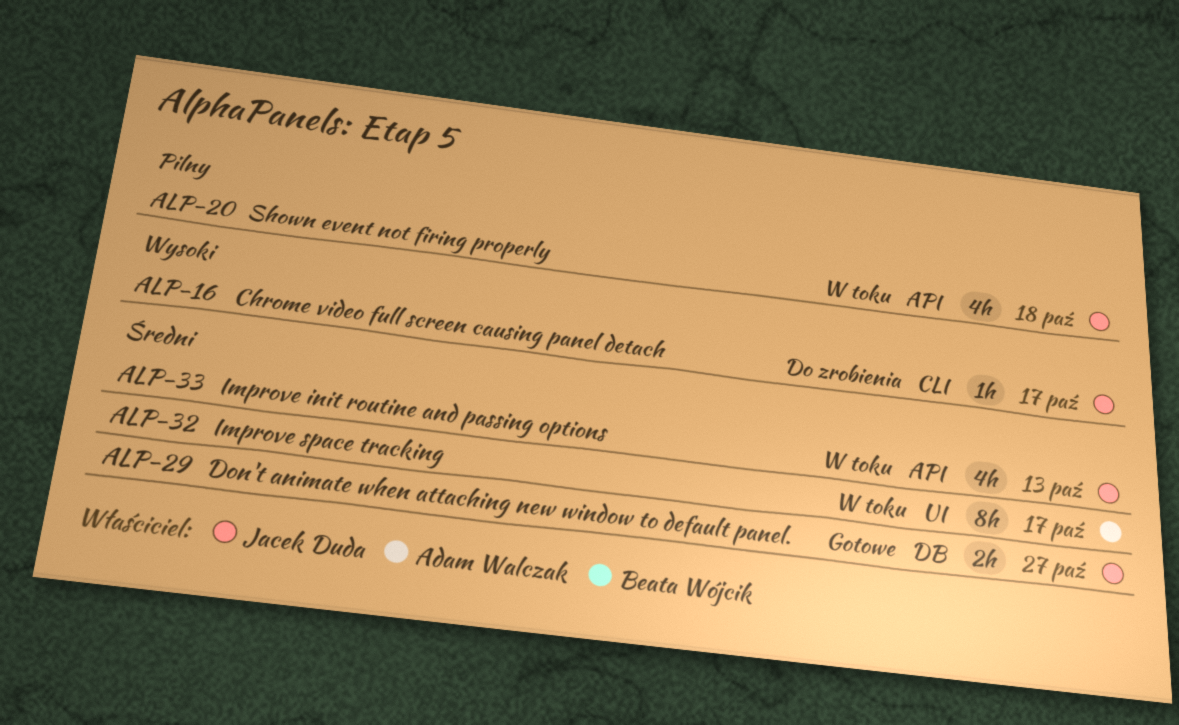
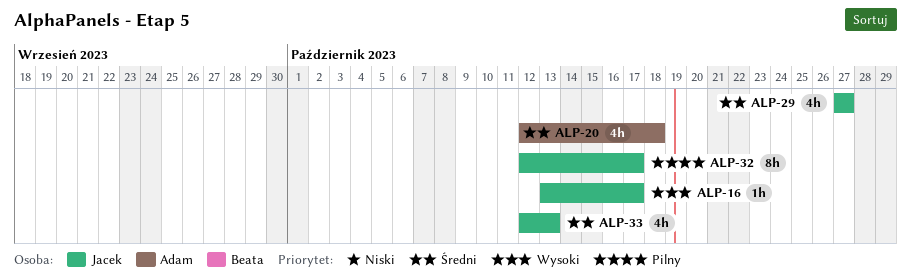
ALP-20, owner: Jacek Duda -> Adam Walczak
ALP-20, priority: Pilny -> Średni
ALP-29, estimate: 2h -> 4h
ALP-32, owner: Adam Walczak -> Jacek Duda
ALP-32, priority: Średni -> Pilny

